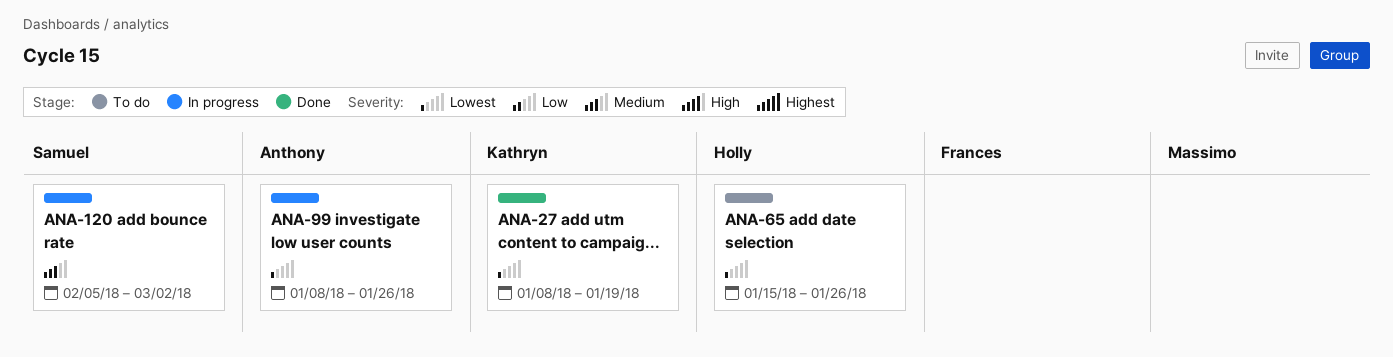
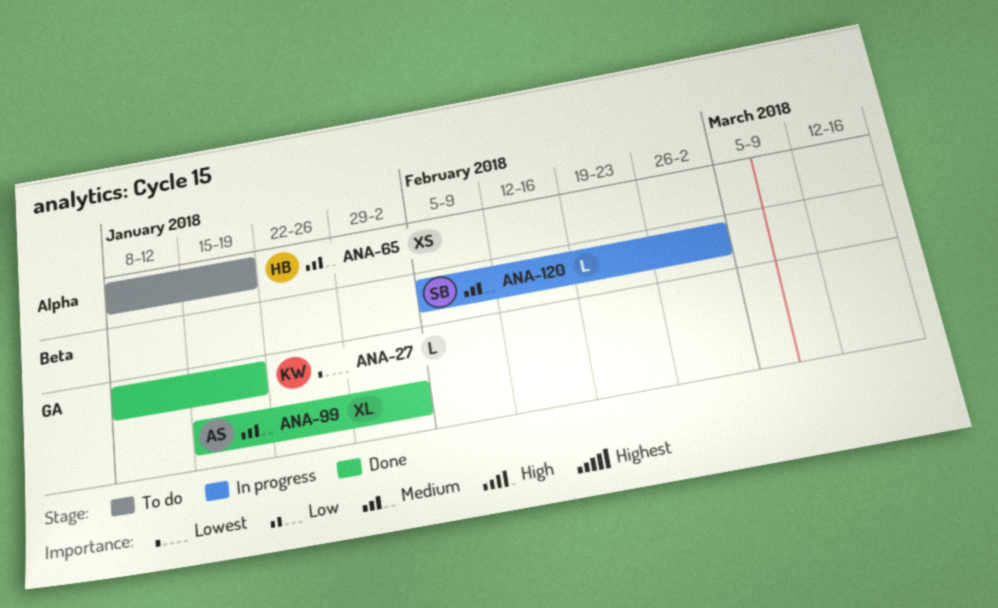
ANA-65, priority: Lowest -> Medium
ANA-65, start: Jan 15 -> Jan 8
ANA-65, due: Jan 26 -> Jan 19
ANA-99, status: In progress -> Done
ANA-99, priority: Lowest -> Medium
ANA-99, start: Jan 8 -> Jan 15
ANA-99, due: Jan 26 -> Feb 2

